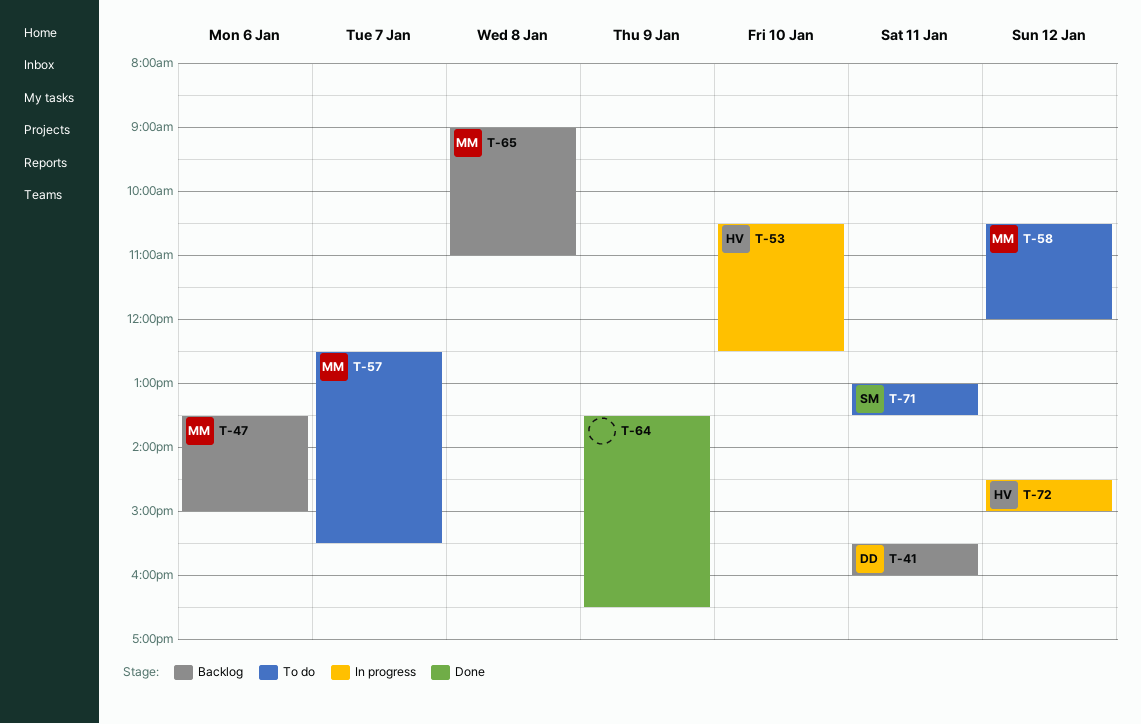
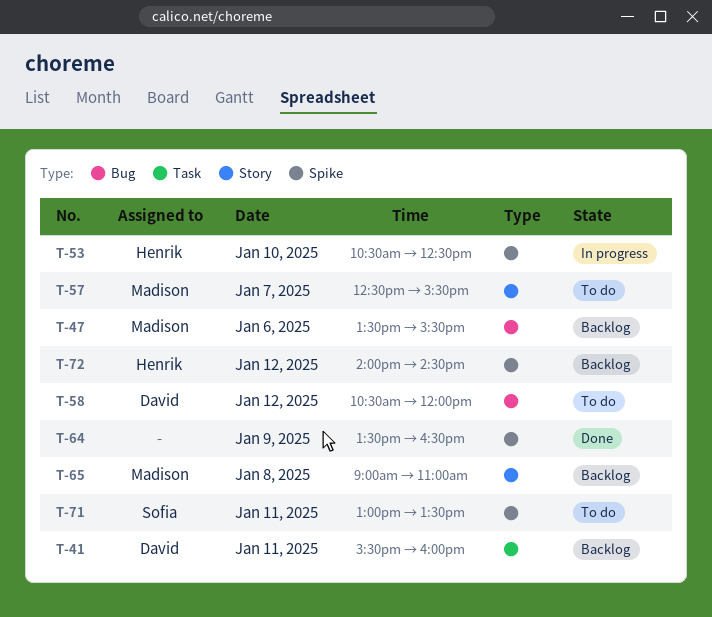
T-47, ends: 15:00 -> 15:30
T-58, owner: Madison -> David
T-72, status: In progress -> Backlog
T-72, begins: 14:30 -> 14:00
T-72, ends: 15:00 -> 14:30

